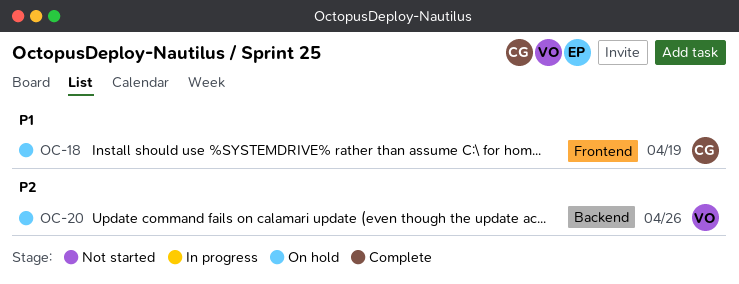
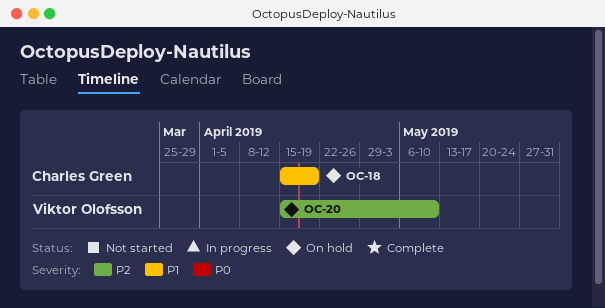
OC-20, due: Apr 26 -> May 10

